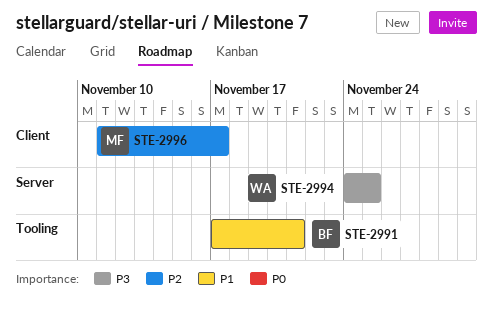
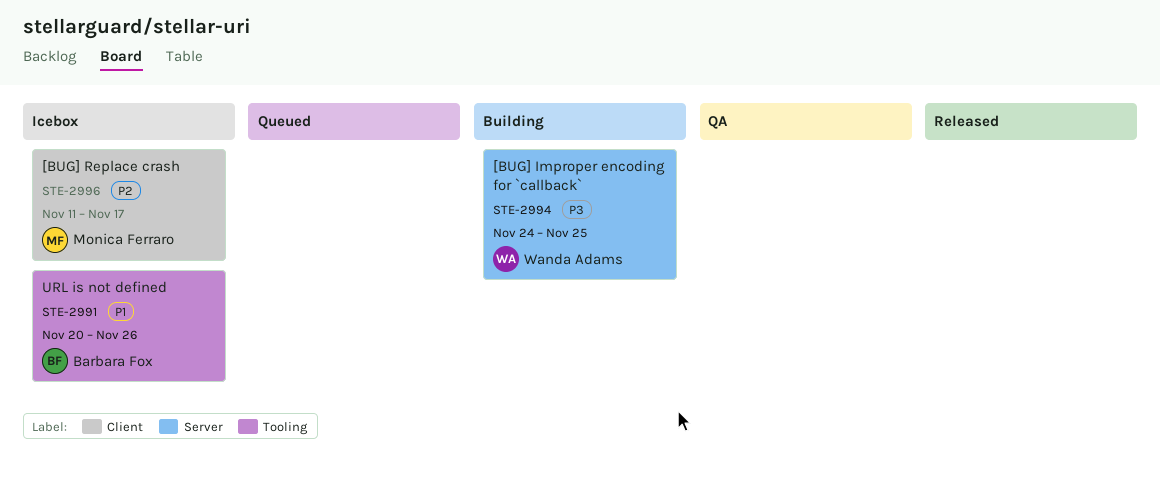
STE-2991, start: Nov 17 -> Nov 20
STE-2991, due: Nov 21 -> Nov 26

